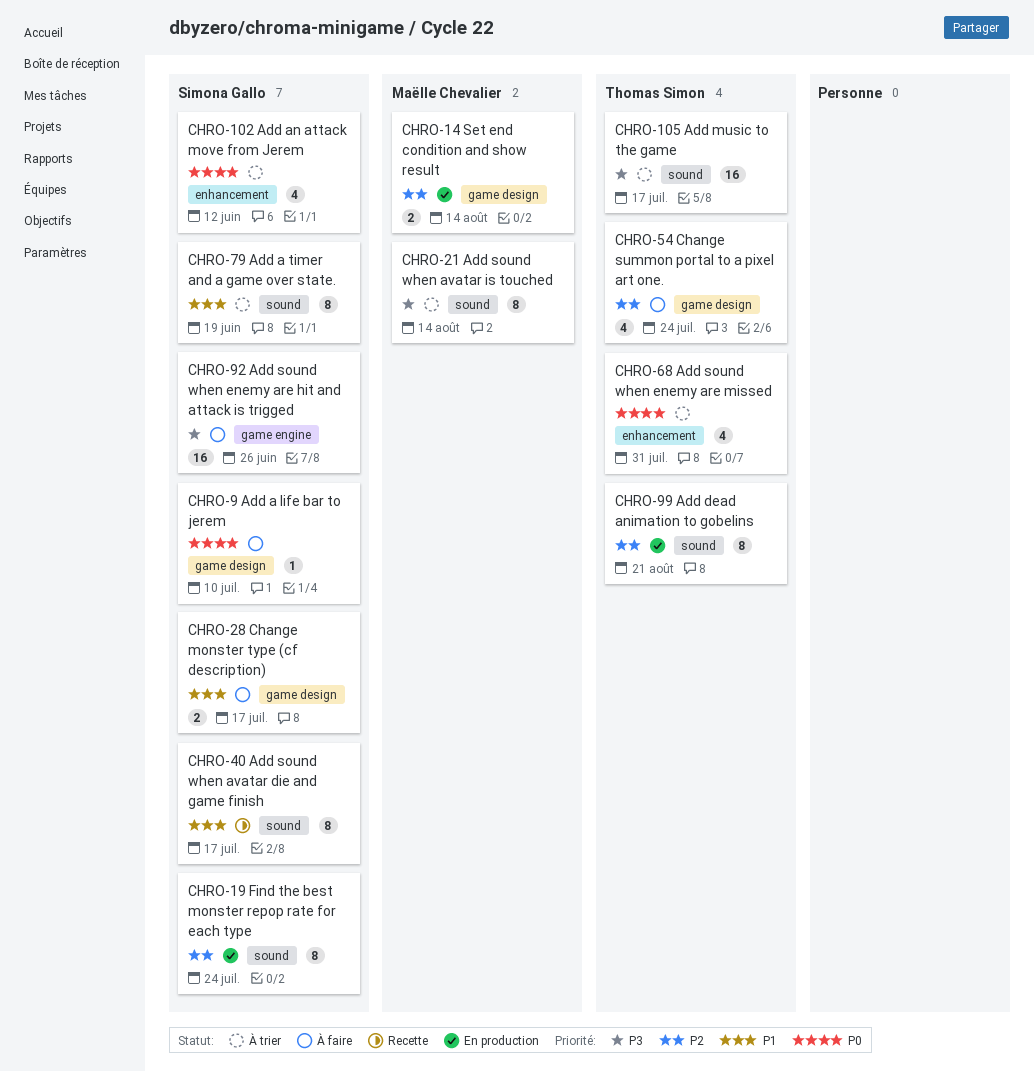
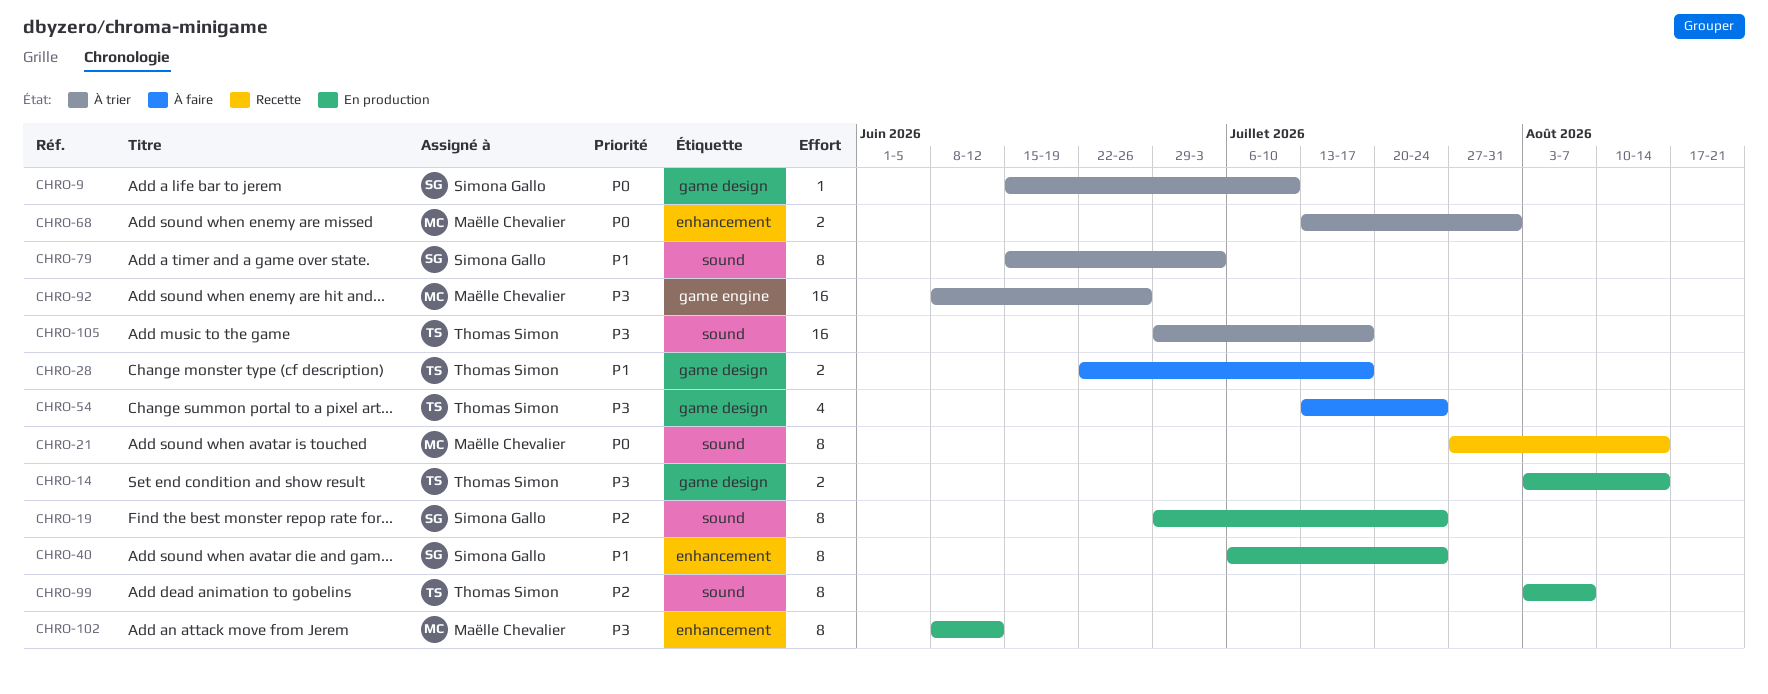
CHRO-9, status: À faire -> À trier
CHRO-14, owner: Maëlle Chevalier -> Thomas Simon
CHRO-14, priority: P2 -> P3
CHRO-21, status: À trier -> Recette
CHRO-21, priority: P3 -> P0
CHRO-28, owner: Simona Gallo -> Thomas Simon
CHRO-40, status: Recette -> En production
CHRO-40, label: sound -> enhancement
CHRO-40, due: Jul 17 -> Jul 24
CHRO-54, priority: P2 -> P3
CHRO-68, owner: Thomas Simon -> Maëlle Chevalier
CHRO-68, estimate: 4 -> 2
CHRO-79, due: Jun 19 -> Jul 3
CHRO-92, status: À faire -> À trier
CHRO-92, owner: Simona Gallo -> Maëlle Chevalier
CHRO-99, due: Aug 21 -> Aug 7
CHRO-102, status: À trier -> En production
CHRO-102, owner: Simona Gallo -> Maëlle Chevalier
CHRO-102, priority: P0 -> P3
CHRO-102, estimate: 4 -> 8

